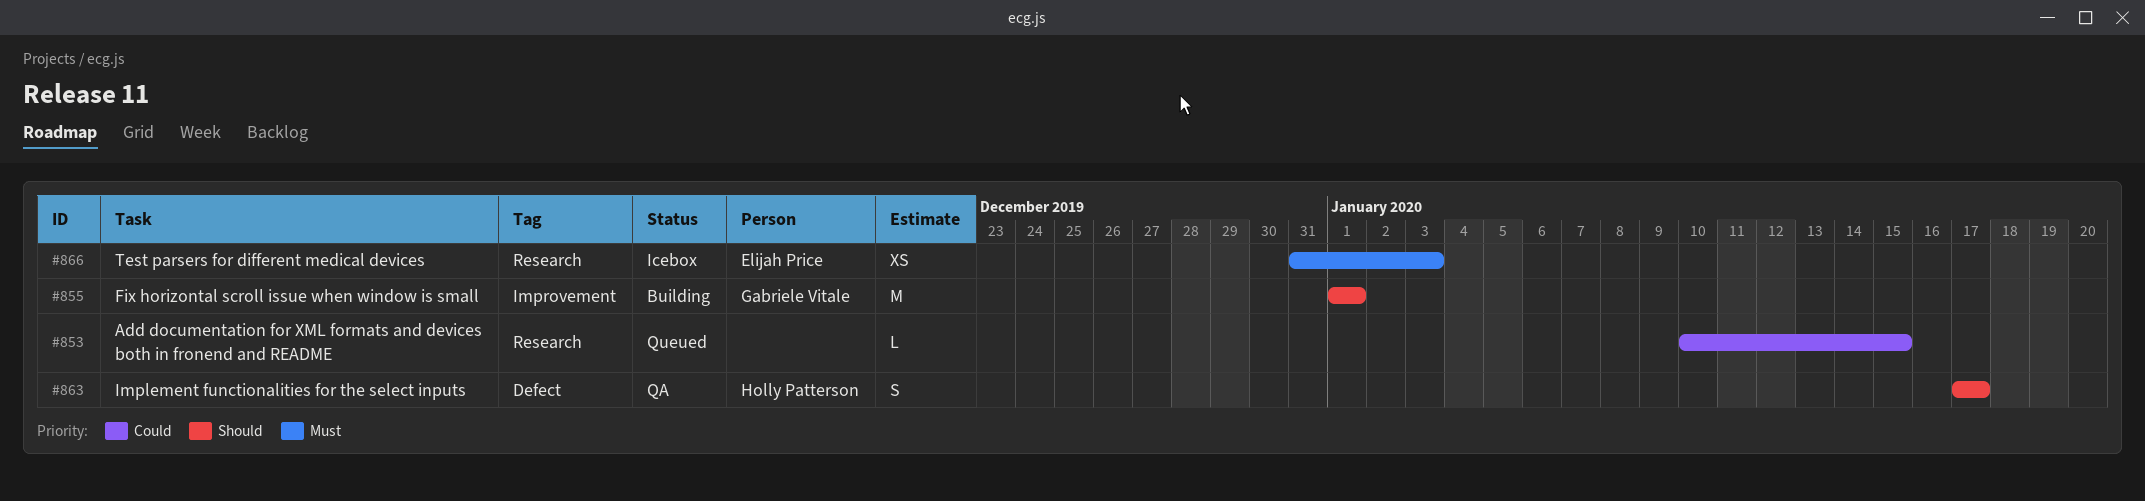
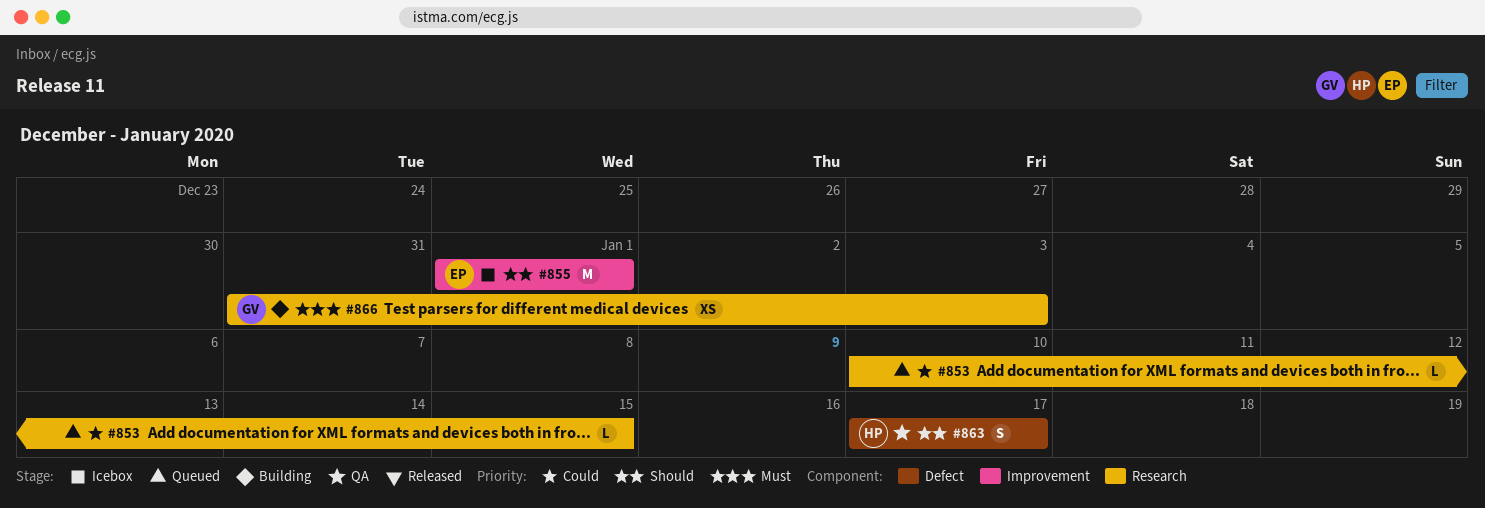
#855, status: Building -> Icebox
#855, owner: Gabriele Vitale -> Elijah Price
#866, status: Icebox -> Building
#866, owner: Elijah Price -> Gabriele Vitale

